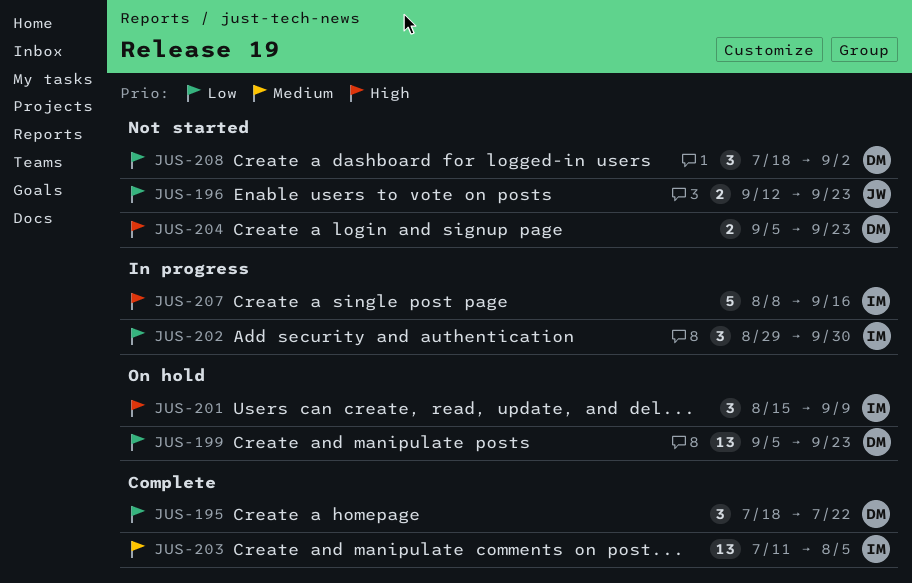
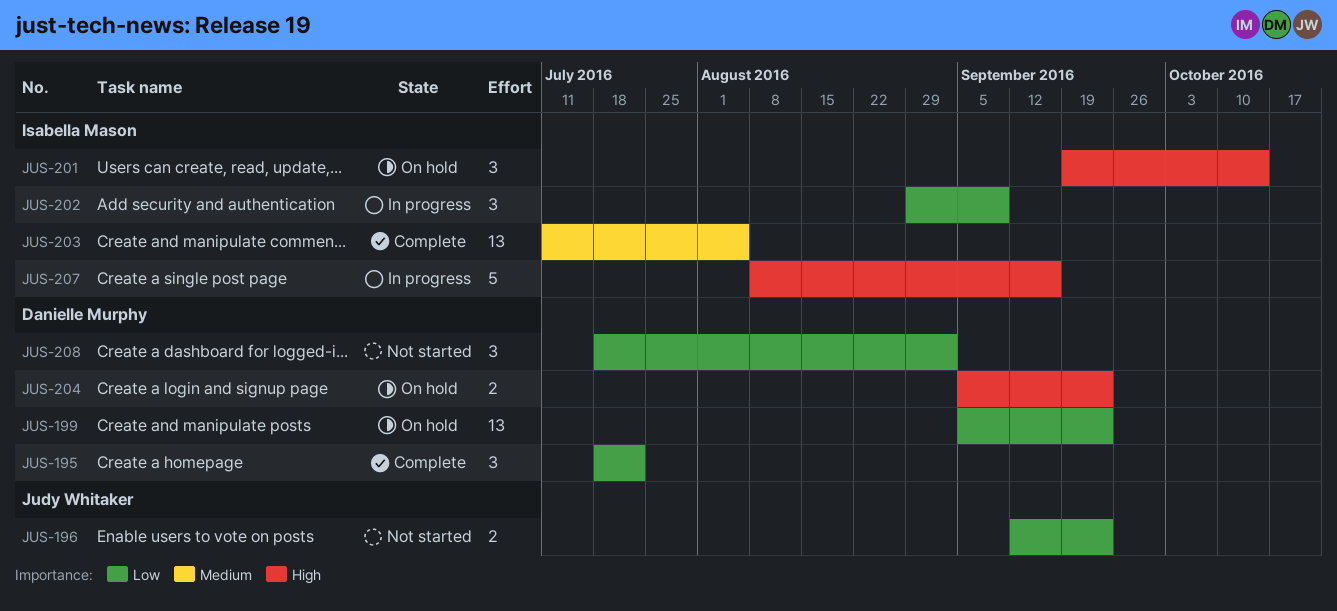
JUS-201, start: Aug 15 -> Sep 19
JUS-201, due: Sep 9 -> Oct 14
JUS-202, due: Sep 30 -> Sep 9
JUS-204, status: Not started -> On hold

